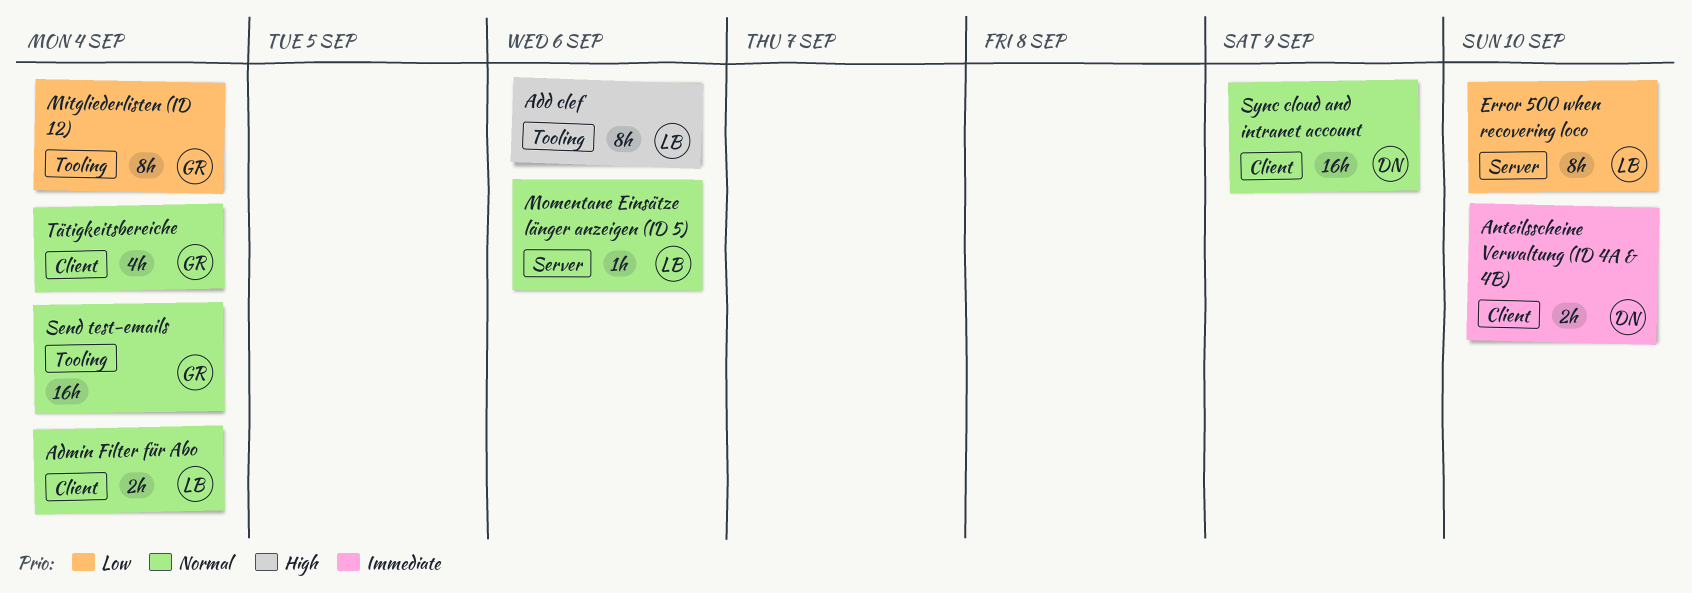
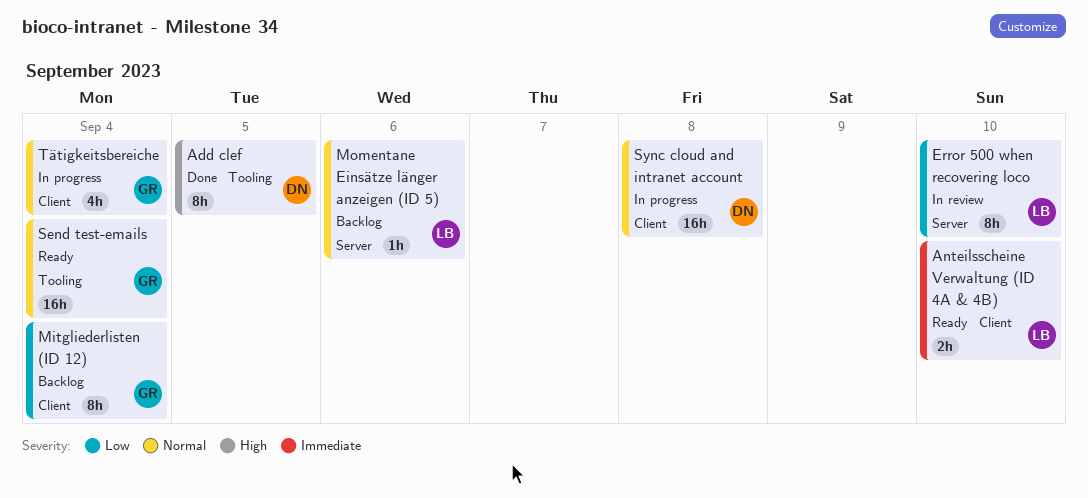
Add clef, owner: LB -> DN
Add clef, due: Sep 6 -> Sep 5
Admin Filter für Abo: present -> none
Anteilsscheine Verwaltung (ID 4A & 4B), owner: DN -> LB
Mitgliederlisten (ID 12), label: Tooling -> Client
Sync cloud and intranet account, due: Sep 9 -> Sep 8

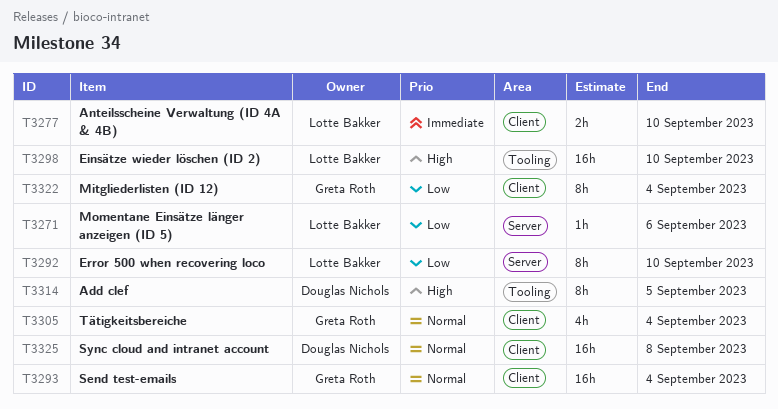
Einsätze wieder löschen (ID 2): none -> present
Momentane Einsätze länger anzeigen (ID 5), priority: Normal -> Low
Send test-emails, label: Tooling -> Client

